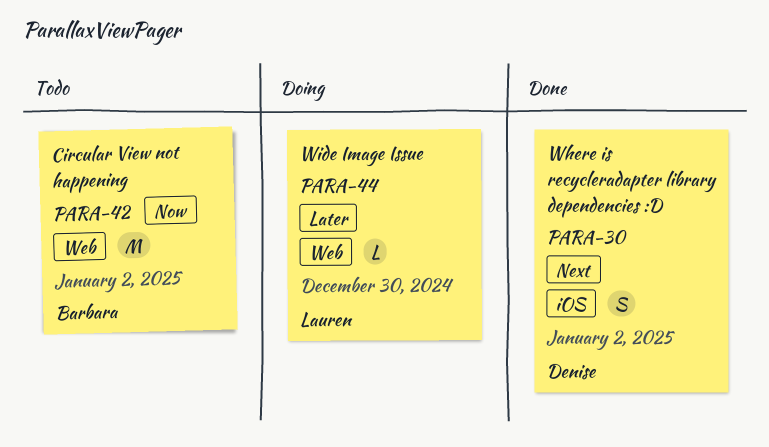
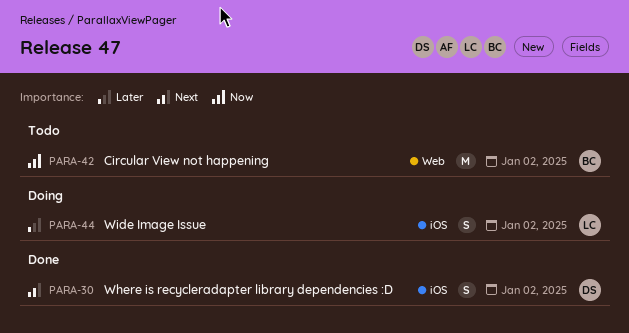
PARA-44, label: Web -> iOS
PARA-44, estimate: L -> S
PARA-44, due: Dec 30 -> Jan 2

